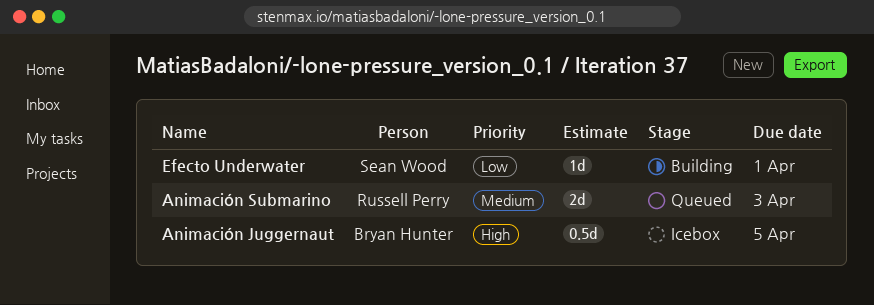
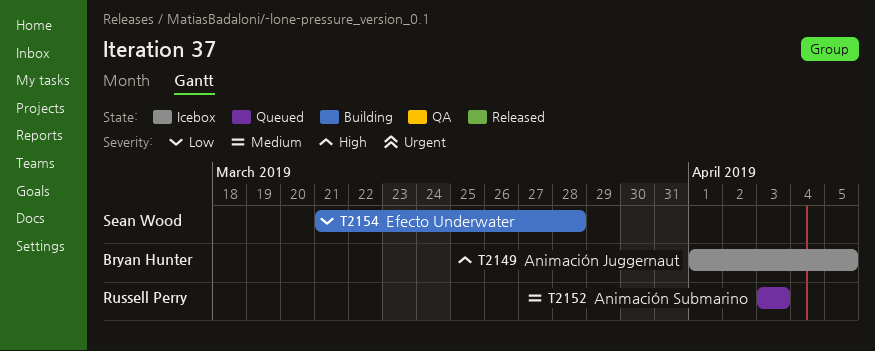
Efecto Underwater, due: Apr 1 -> Mar 28

